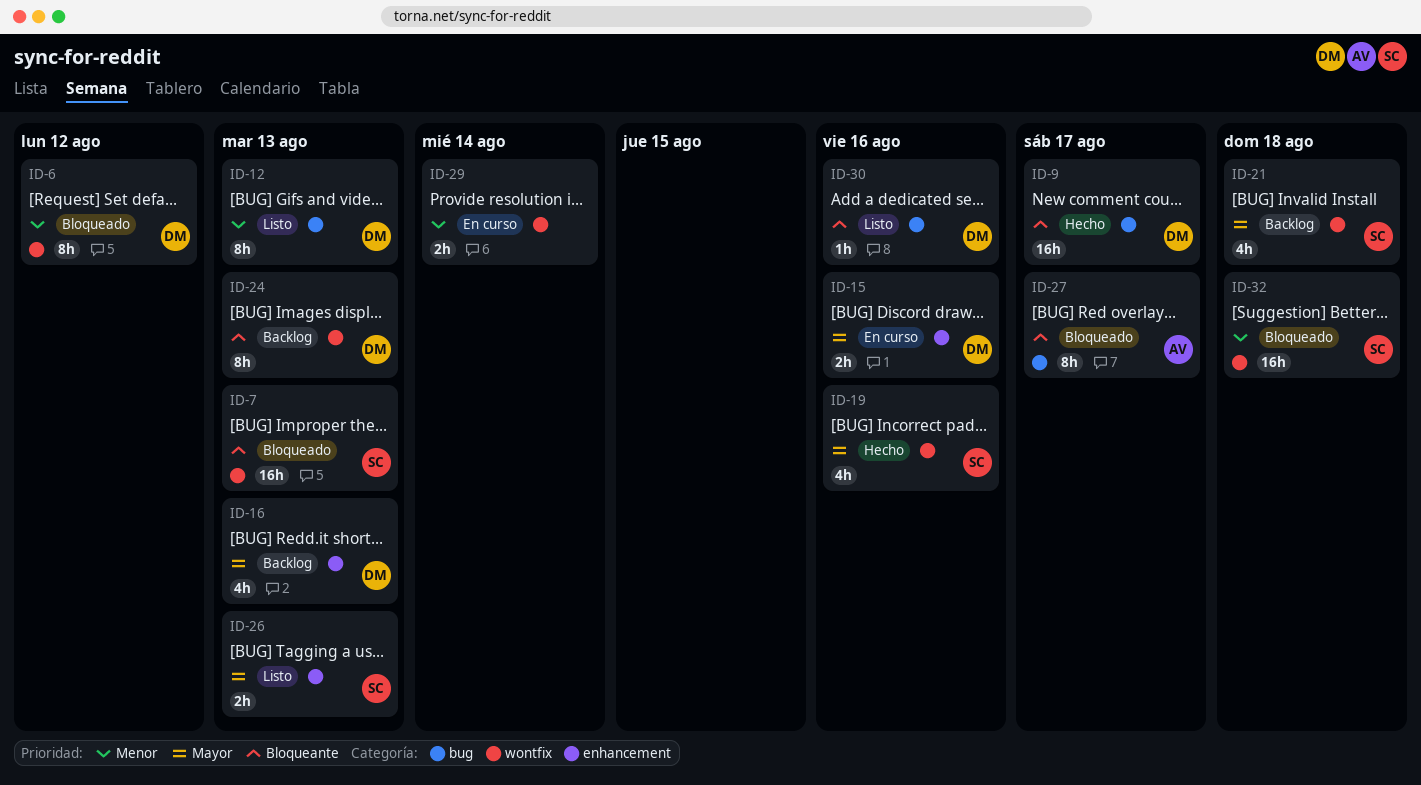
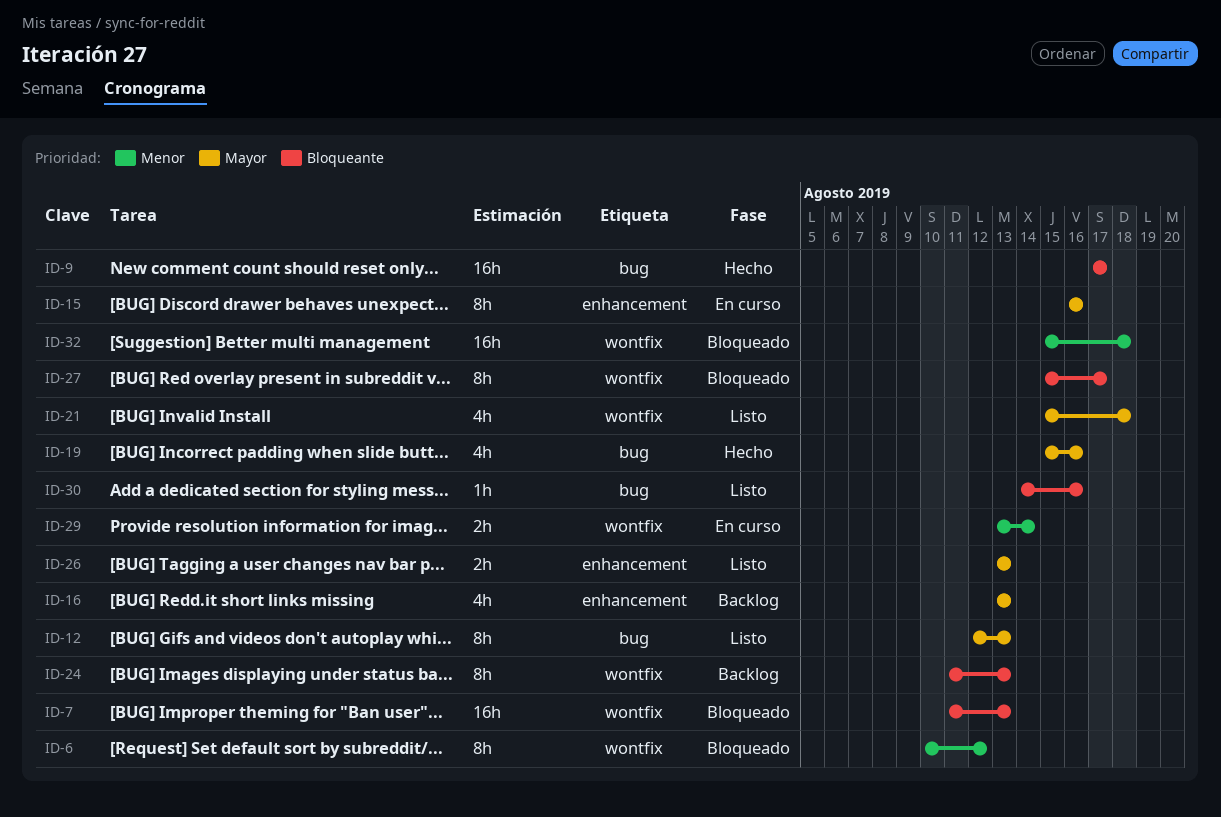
ID-12, priority: Menor -> Mayor
ID-15, estimate: 2h -> 8h
ID-19, label: wontfix -> bug
ID-21, status: Backlog -> Listo
ID-27, label: bug -> wontfix

